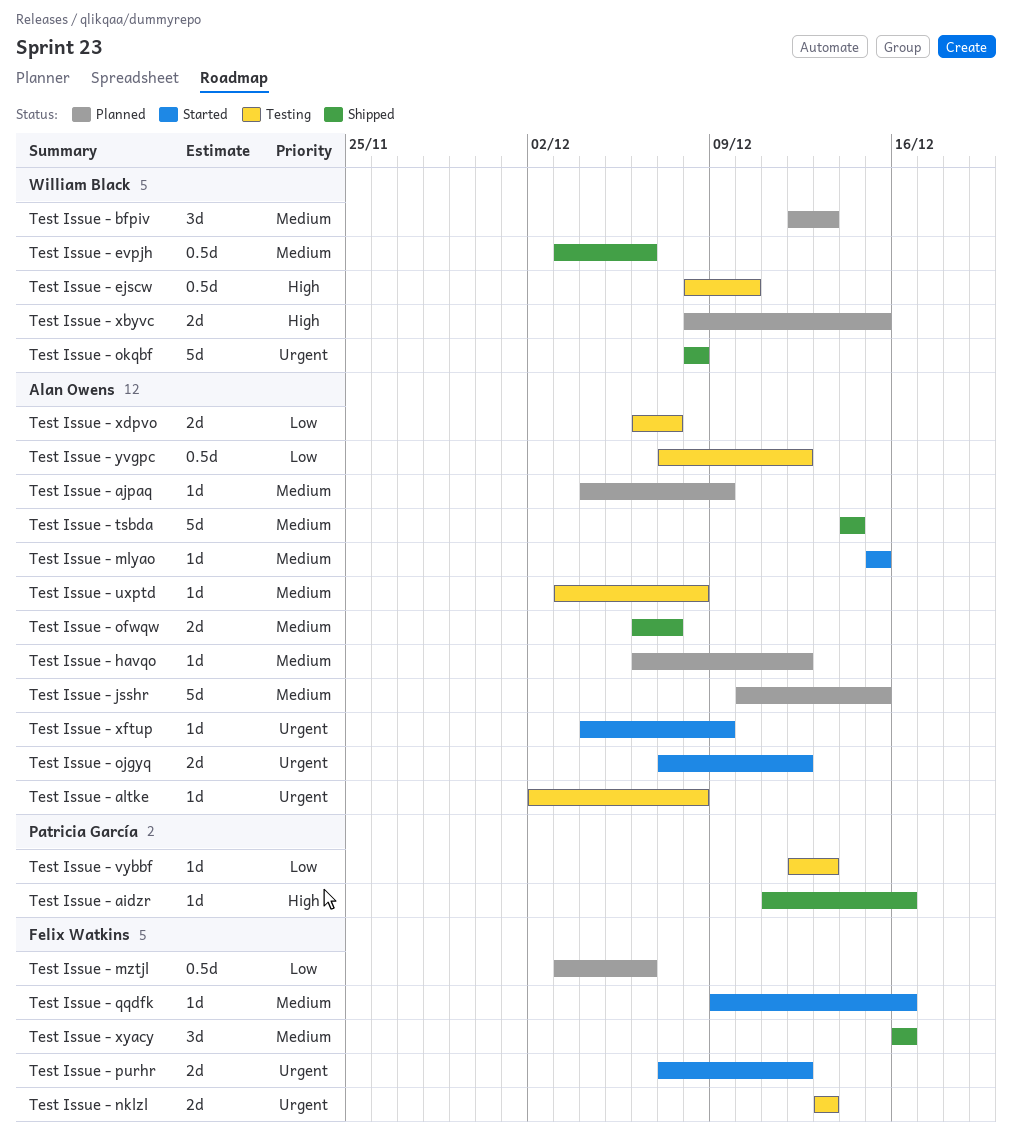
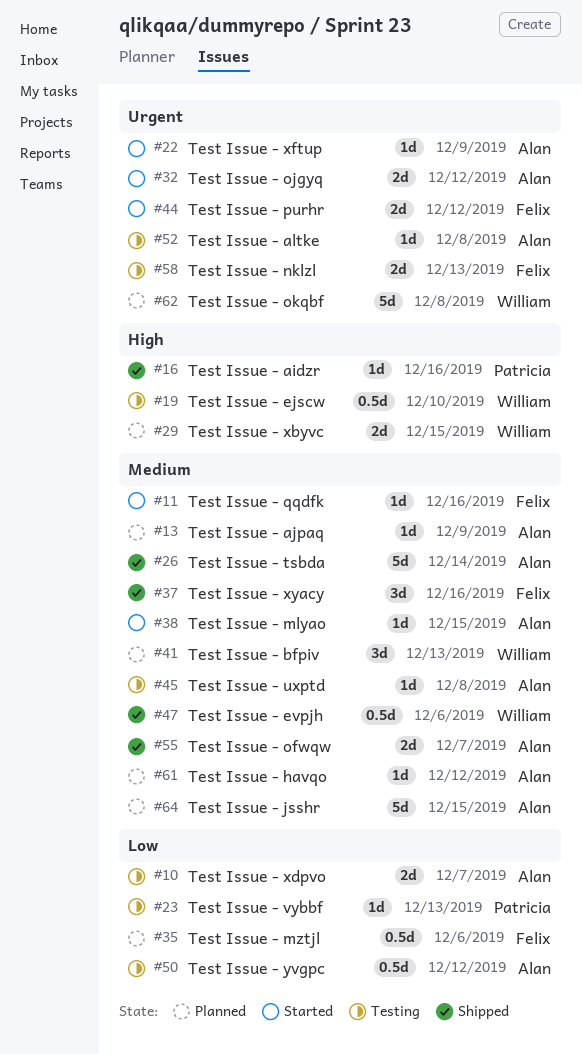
Test Issue - okqbf, status: Shipped -> Planned

